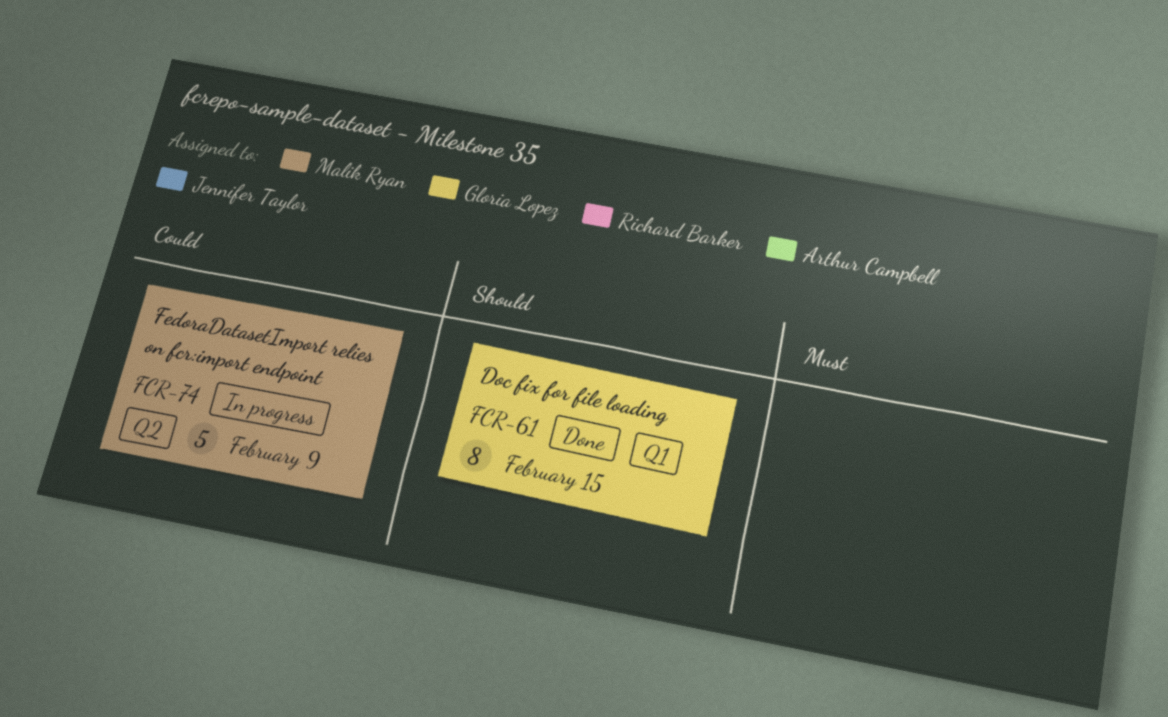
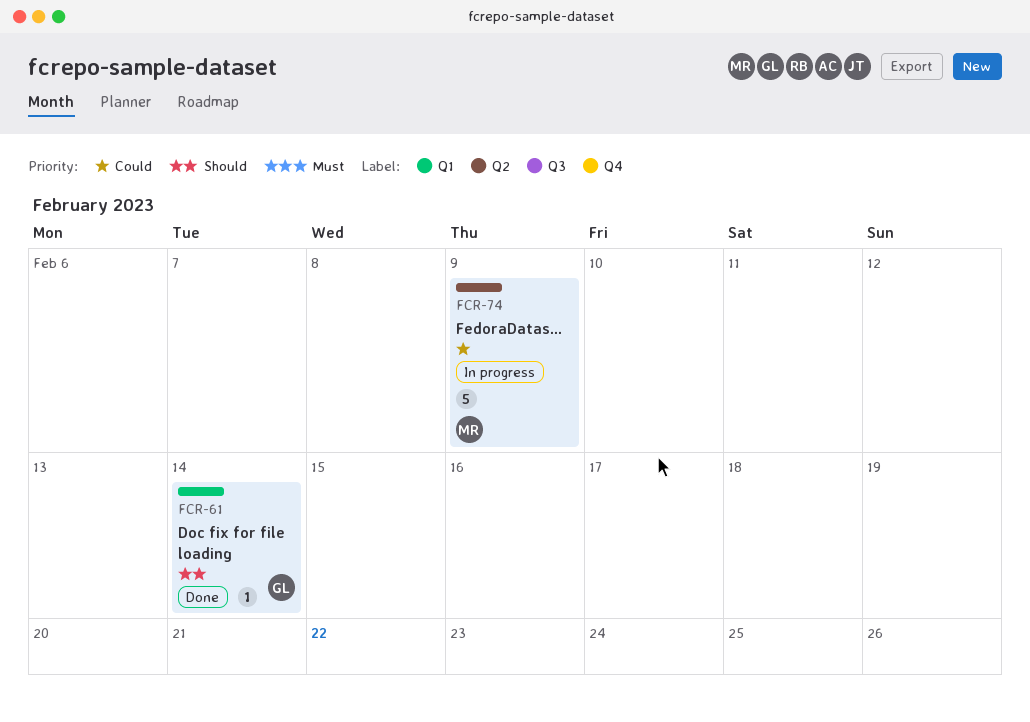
FCR-61, estimate: 8 -> 1
FCR-61, due: Feb 15 -> Feb 14

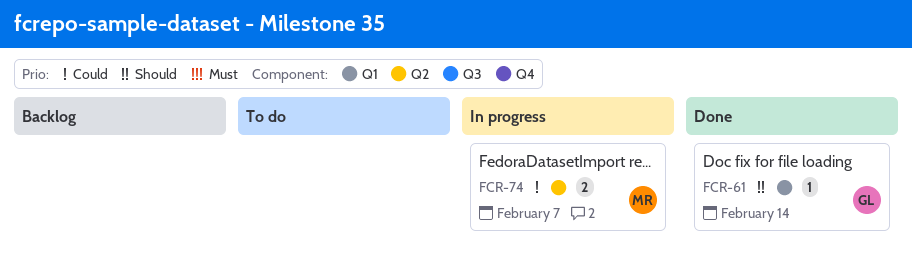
FCR-74, estimate: 5 -> 2
FCR-74, due: Feb 9 -> Feb 7

